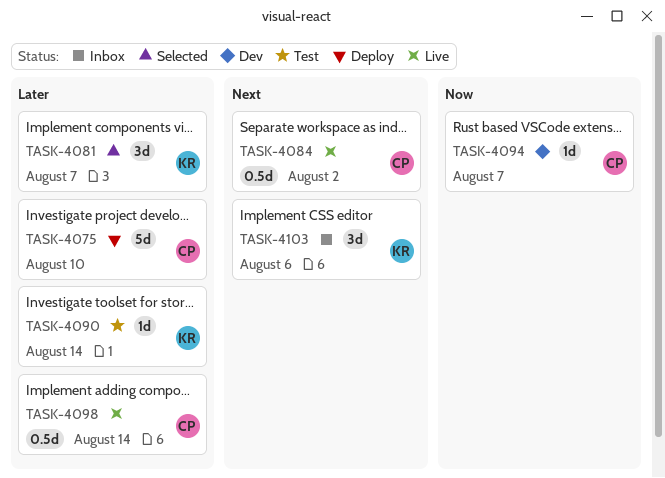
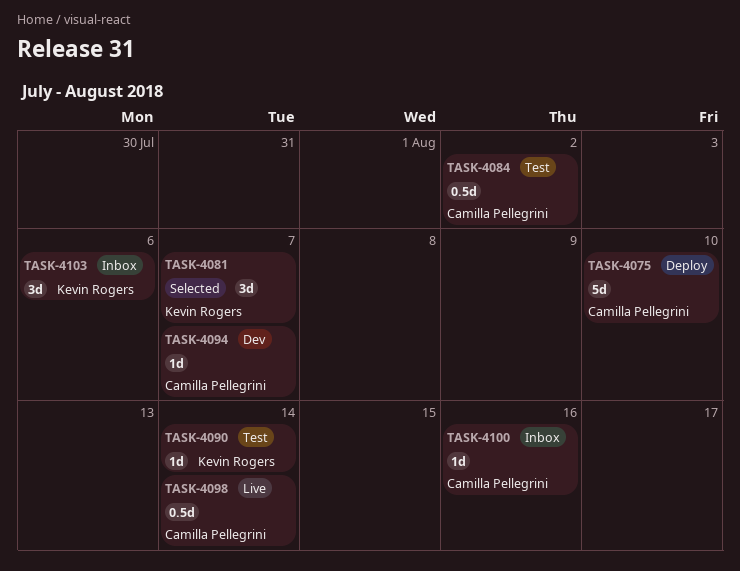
TASK-4084, status: Live -> Test
TASK-4100: none -> present

